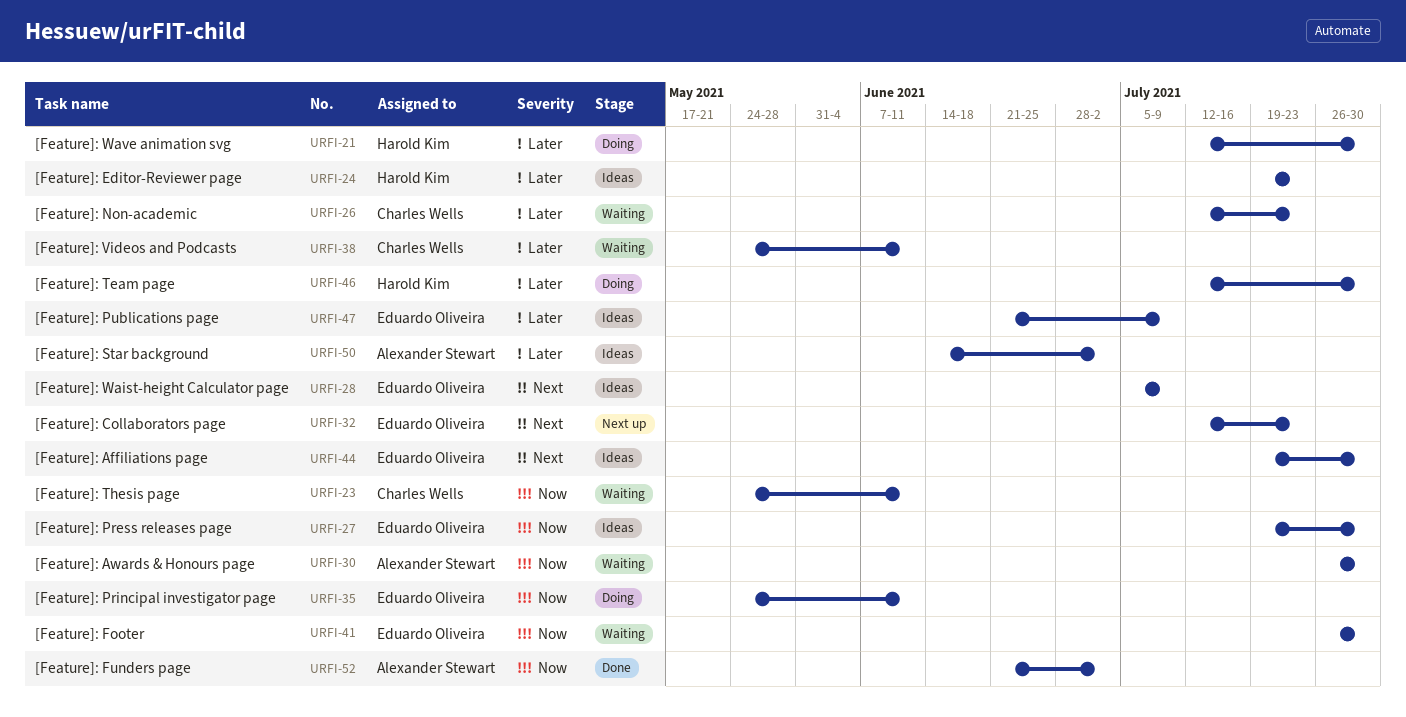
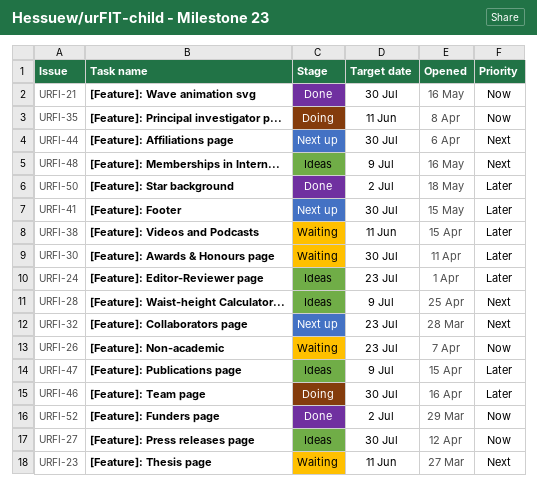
URFI-21, status: Doing -> Done
URFI-21, priority: Later -> Now
URFI-23, priority: Now -> Next
URFI-26, priority: Later -> Now
URFI-30, priority: Now -> Later
URFI-41, status: Waiting -> Next up
URFI-41, priority: Now -> Later
URFI-44, status: Ideas -> Next up
URFI-48: none -> present
URFI-50, status: Ideas -> Done

